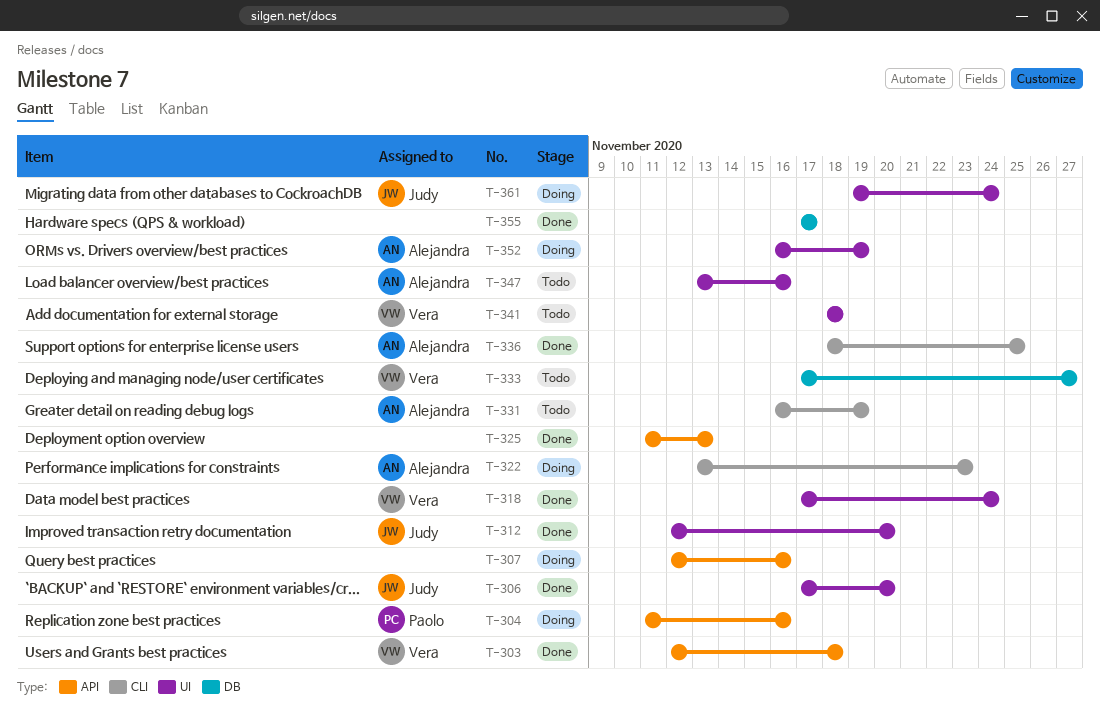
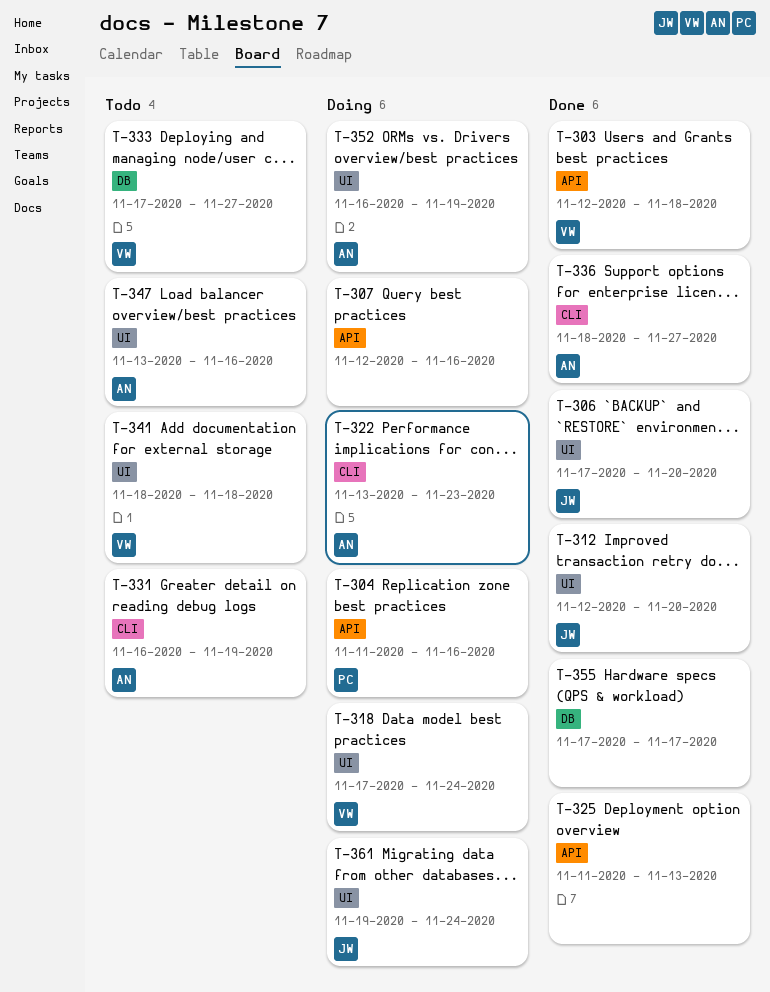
T-318, status: Done -> Doing
T-336, due: Nov 25 -> Nov 27

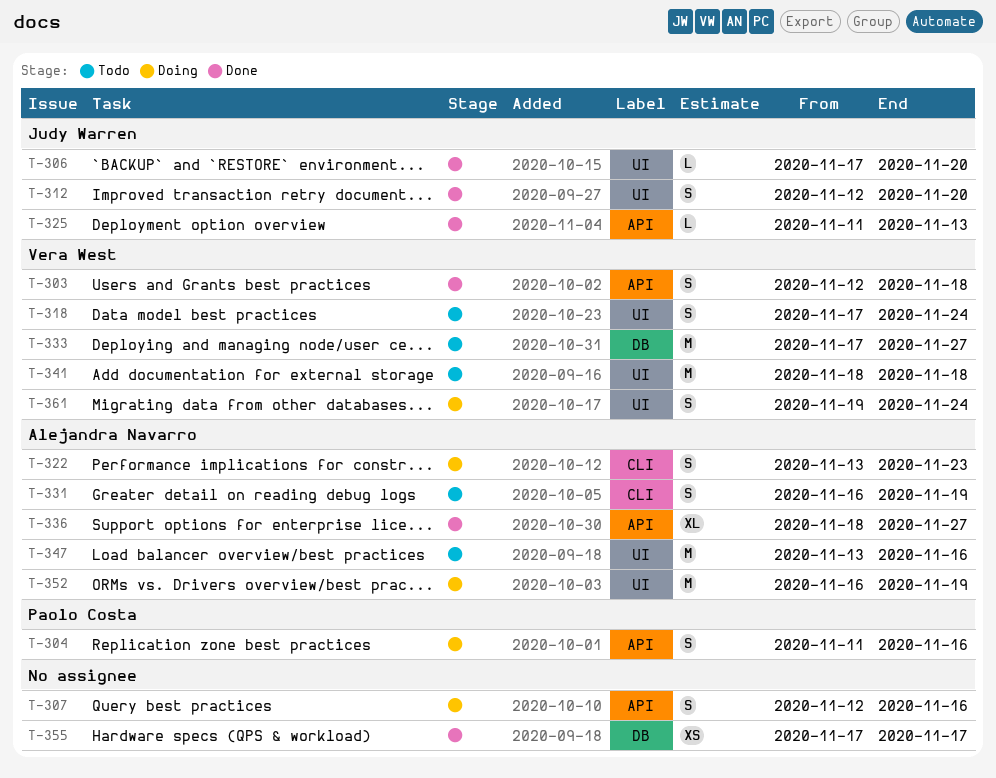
T-318, status: Doing -> Todo
T-325, owner: none -> Judy Warren
T-336, label: CLI -> API
T-361, owner: Judy Warren -> Vera West

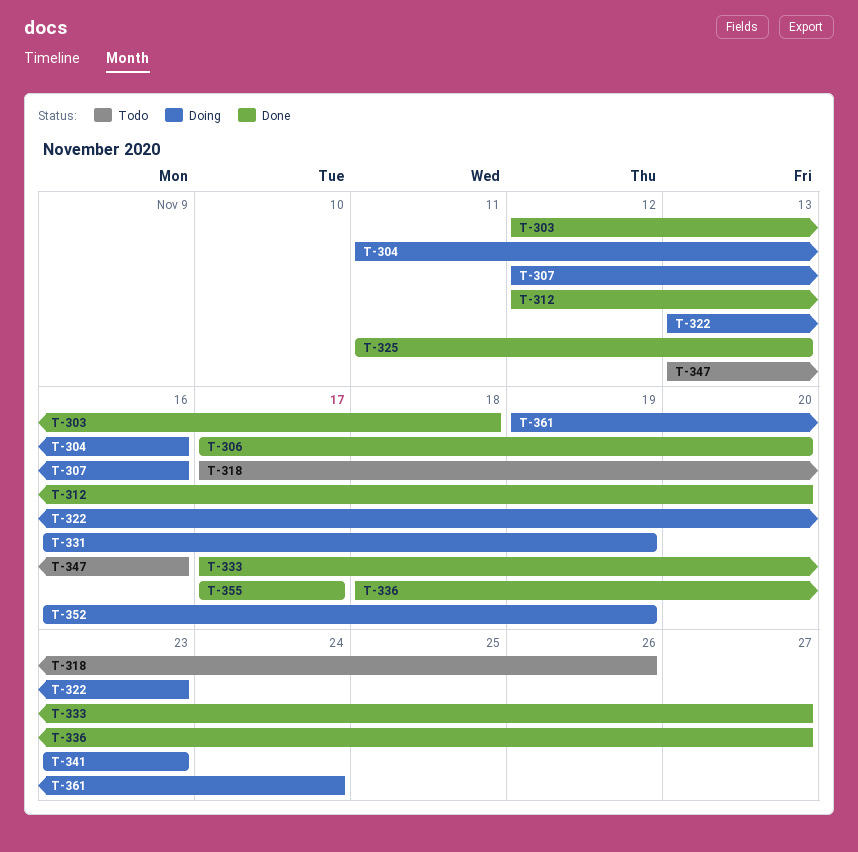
T-318, due: Nov 24 -> Nov 26
T-331, status: Todo -> Doing
T-333, status: Todo -> Done
T-341, status: Todo -> Doing
T-341, start: Nov 18 -> Nov 23
T-341, due: Nov 18 -> Nov 23

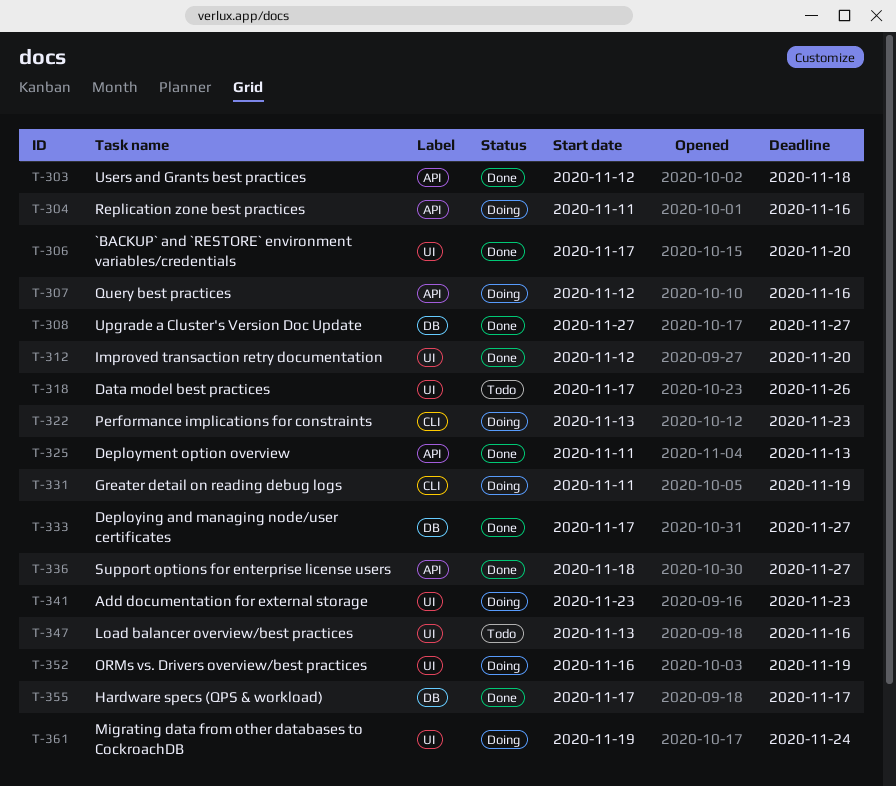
T-308: none -> present
T-331, start: Nov 16 -> Nov 11

